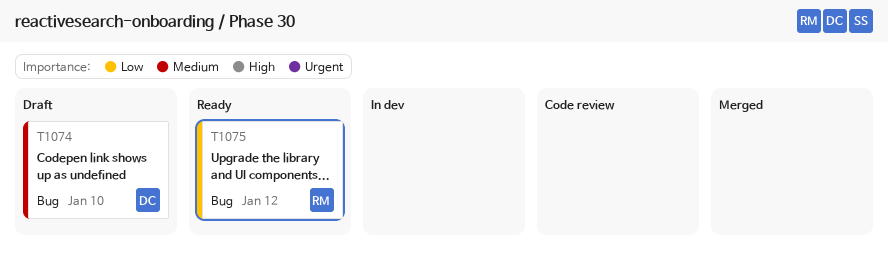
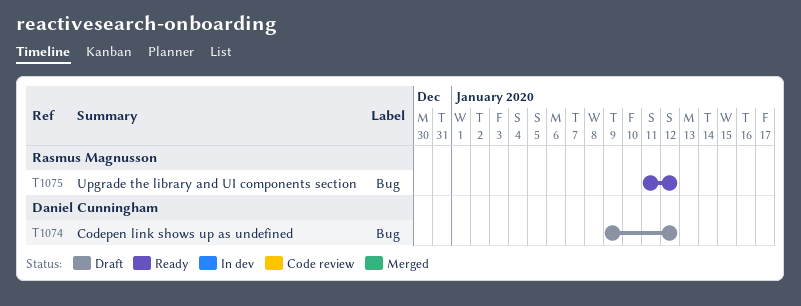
T1074, due: Jan 10 -> Jan 12

